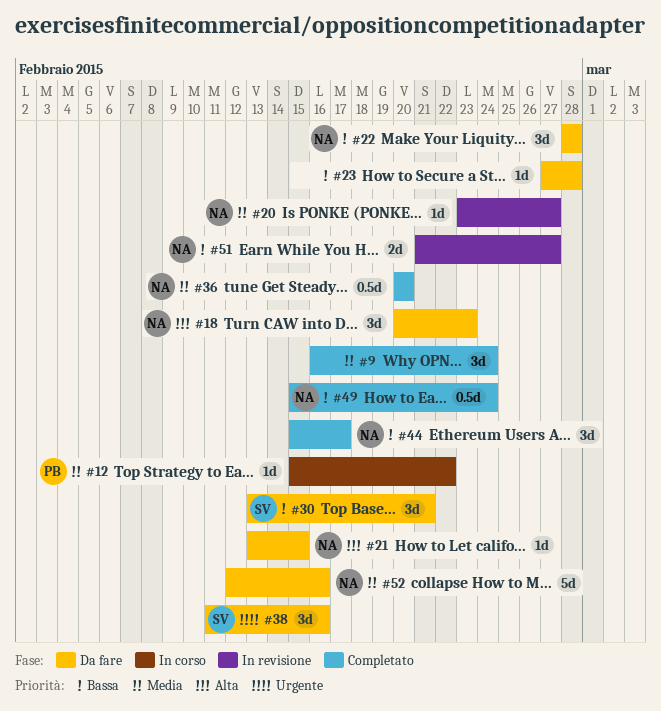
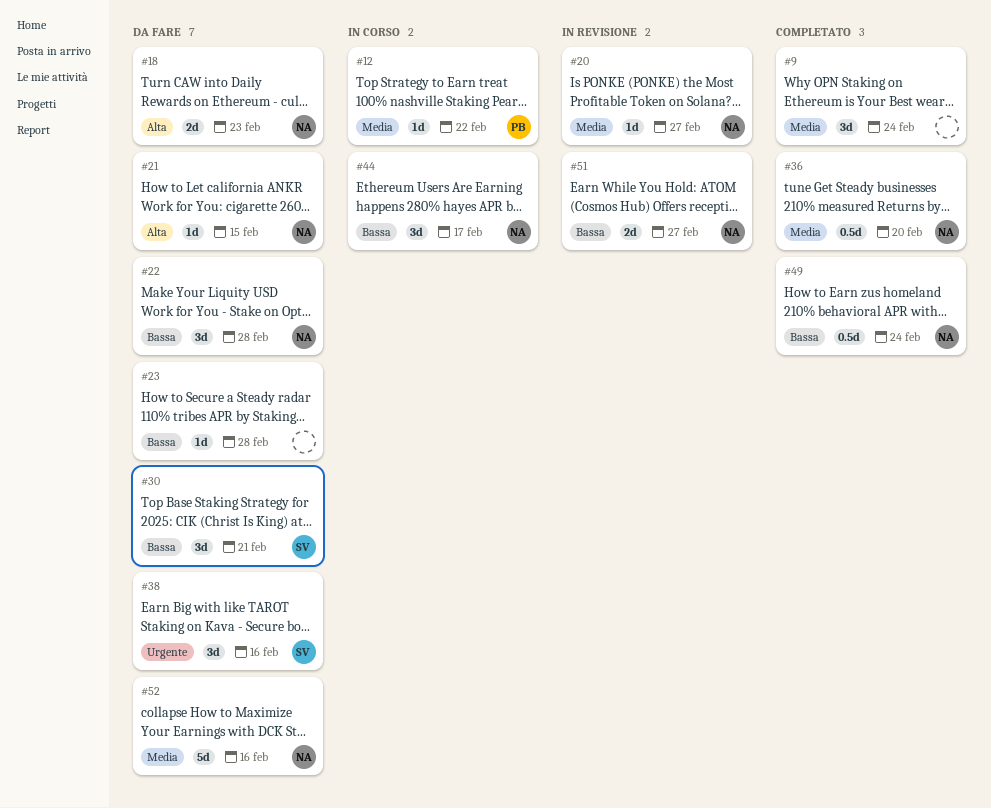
#18, estimate: 3d -> 2d
#44, status: Completato -> In corso

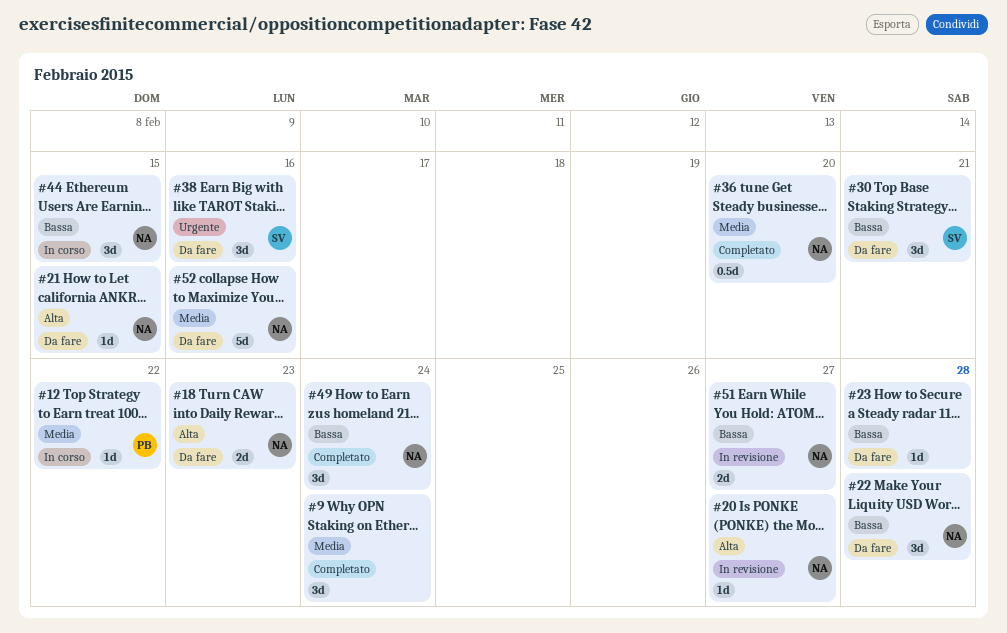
#20, priority: Media -> Alta
#44, due: Feb 17 -> Feb 15
#49, estimate: 0.5d -> 3d

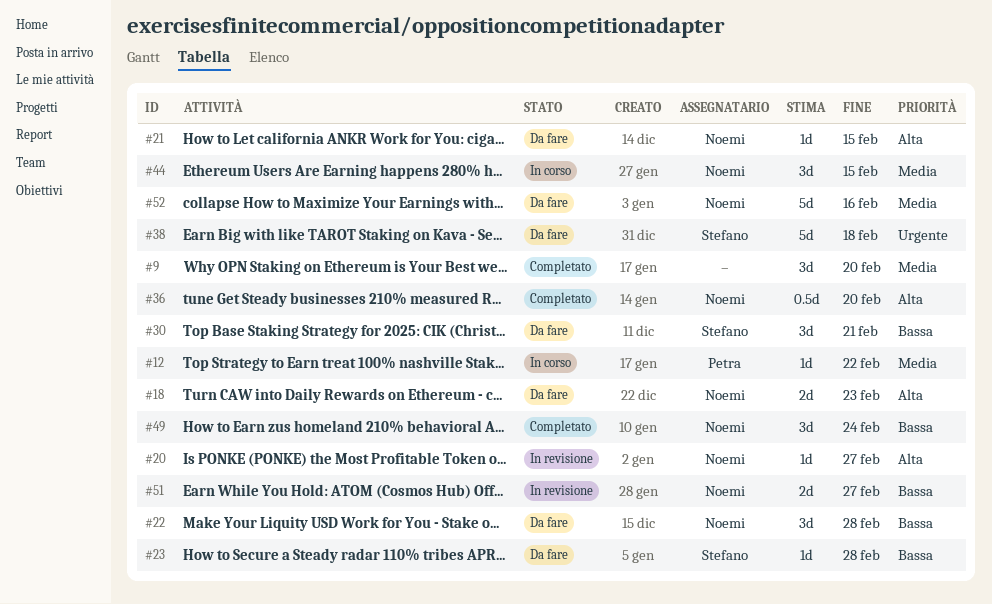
#9, due: Feb 24 -> Feb 20
#23, owner: none -> Stefano
#36, priority: Media -> Alta
#38, estimate: 3d -> 5d
#38, due: Feb 16 -> Feb 18
#44, priority: Bassa -> Media

